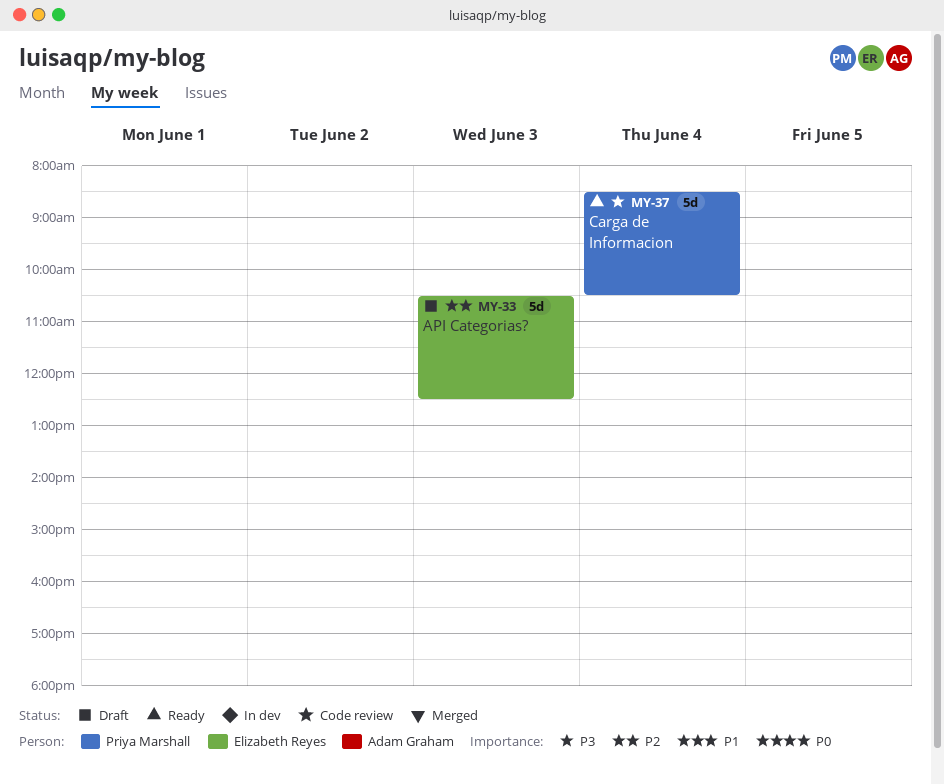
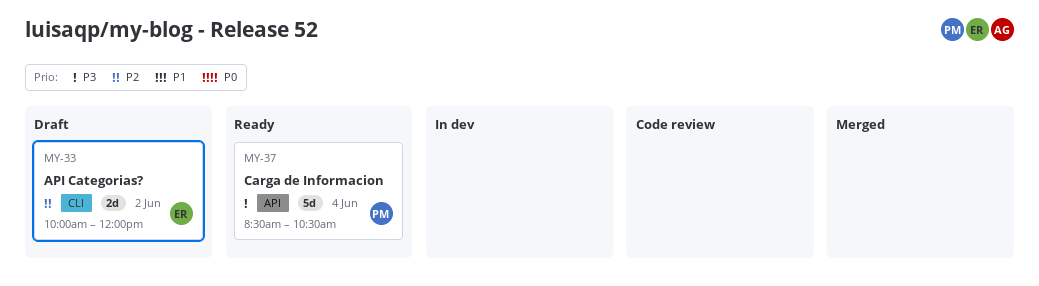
MY-33, estimate: 5d -> 2d
MY-33, day: Jun 3 -> Jun 2
MY-33, begins: 10:30 -> 10:00
MY-33, ends: 12:30 -> 12:00

